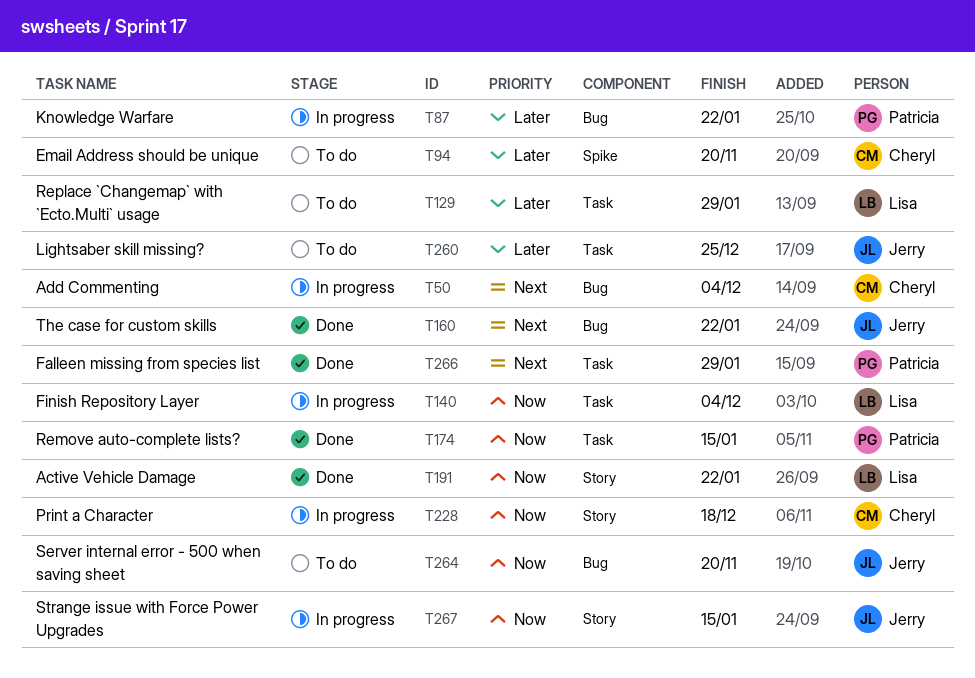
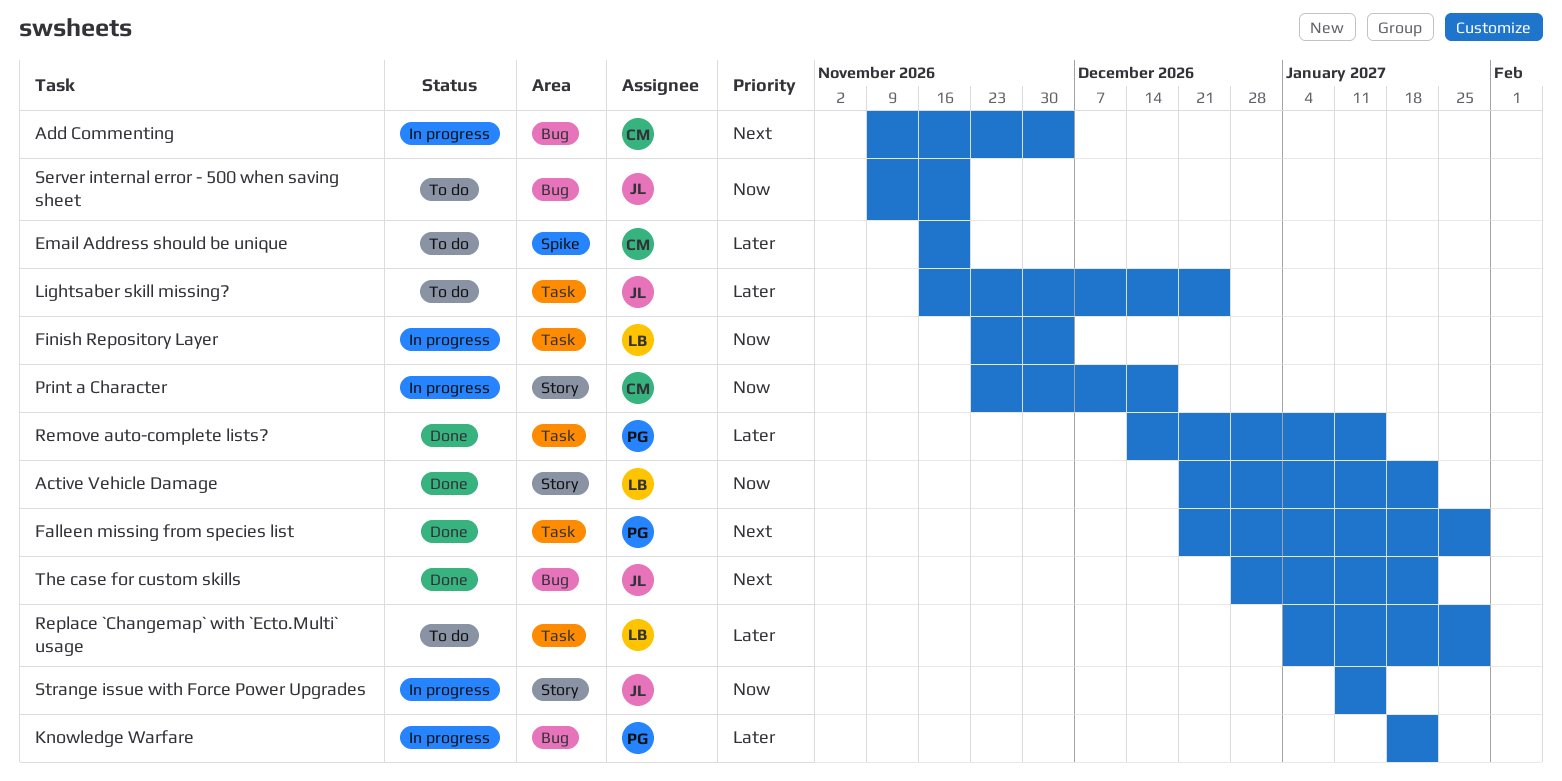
Remove auto-complete lists?, priority: Now -> Later

